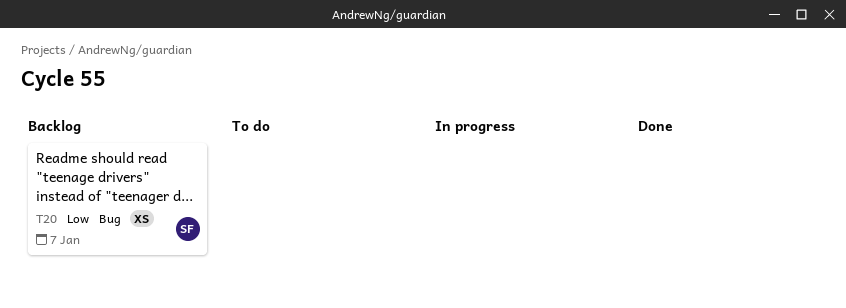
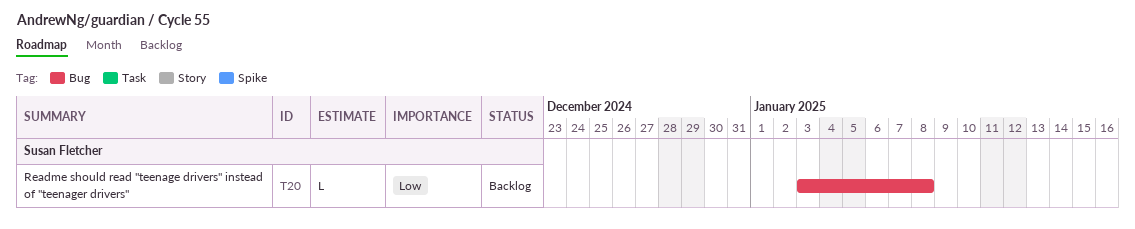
T20, estimate: XS -> L
T20, due: Jan 7 -> Jan 8

